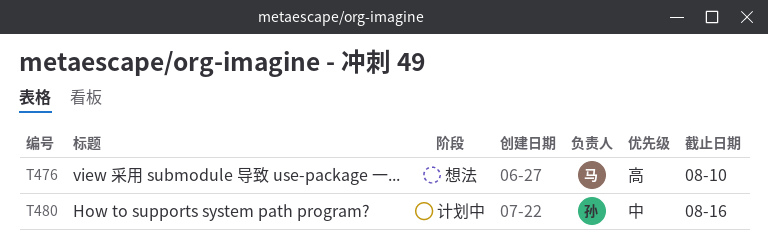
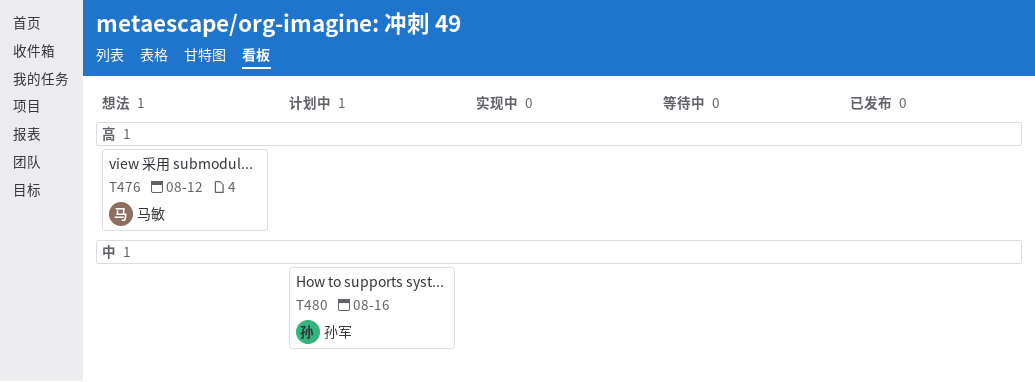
T476, due: Aug 10 -> Aug 12

